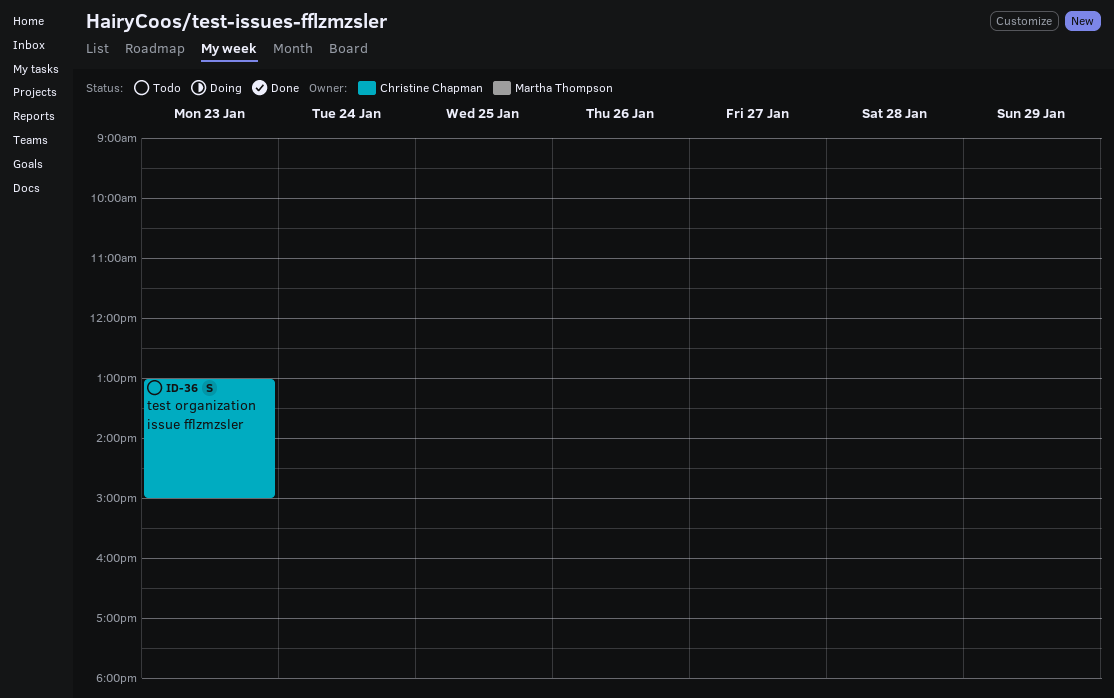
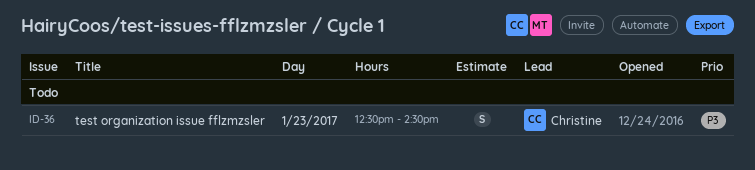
ID-36, begins: 13:00 -> 12:30
ID-36, ends: 15:00 -> 14:30

